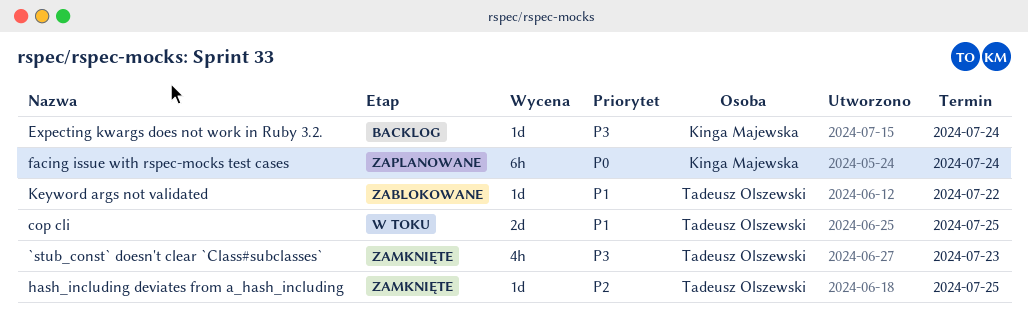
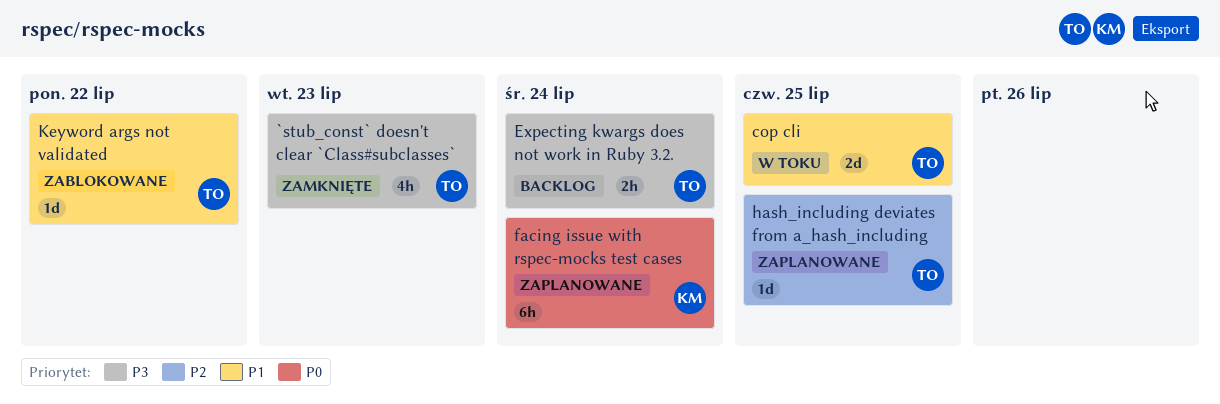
Expecting kwargs does not work in Ruby 3.2., owner: Kinga Majewska -> Tadeusz Olszewski
Expecting kwargs does not work in Ruby 3.2., estimate: 1d -> 2h
hash_including deviates from a_hash_including, status: Zamknięte -> Zaplanowane

